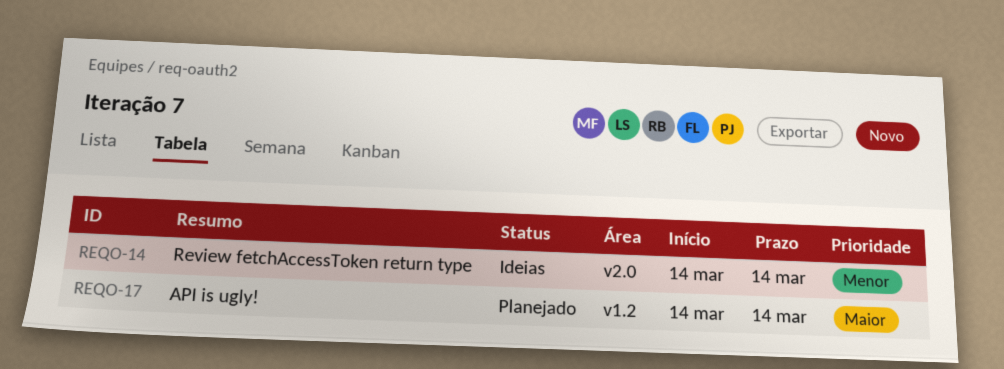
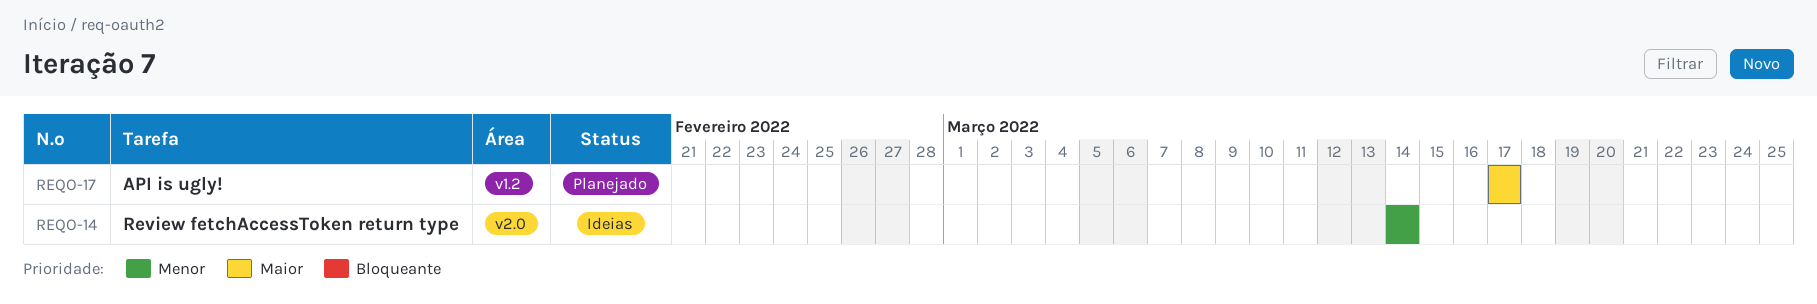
REQO-17, start: Mar 14 -> Mar 17
REQO-17, due: Mar 14 -> Mar 17

